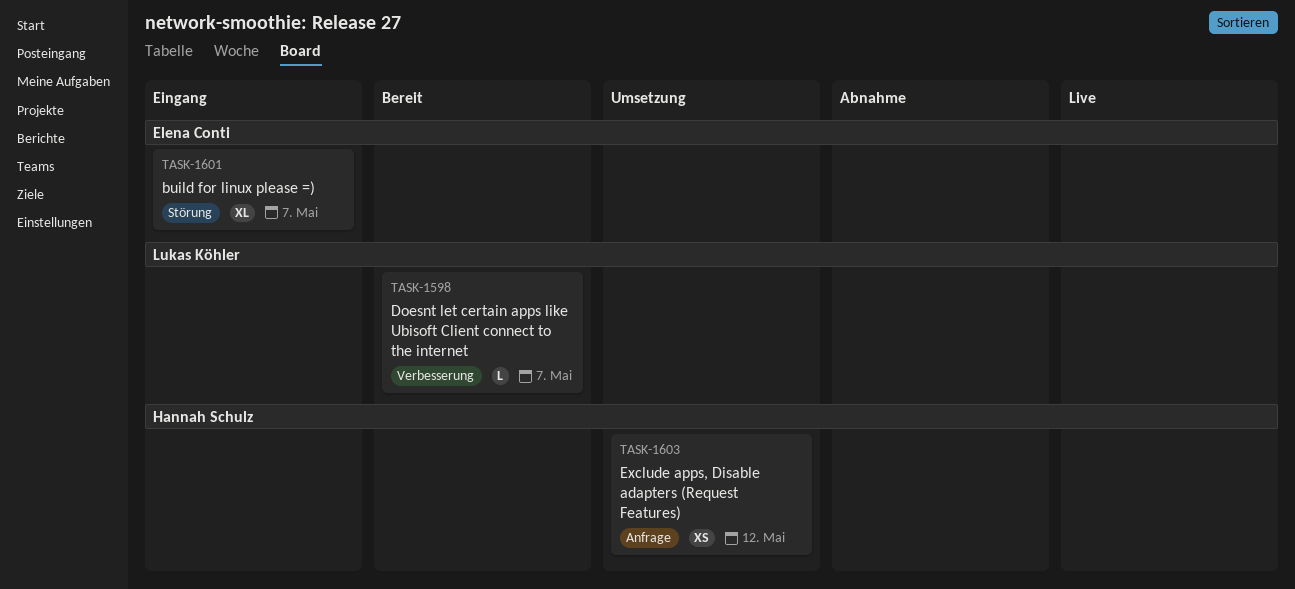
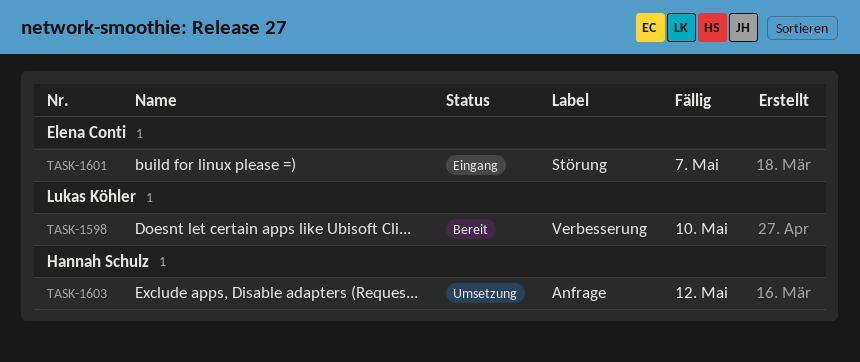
TASK-1598, due: May 7 -> May 10

